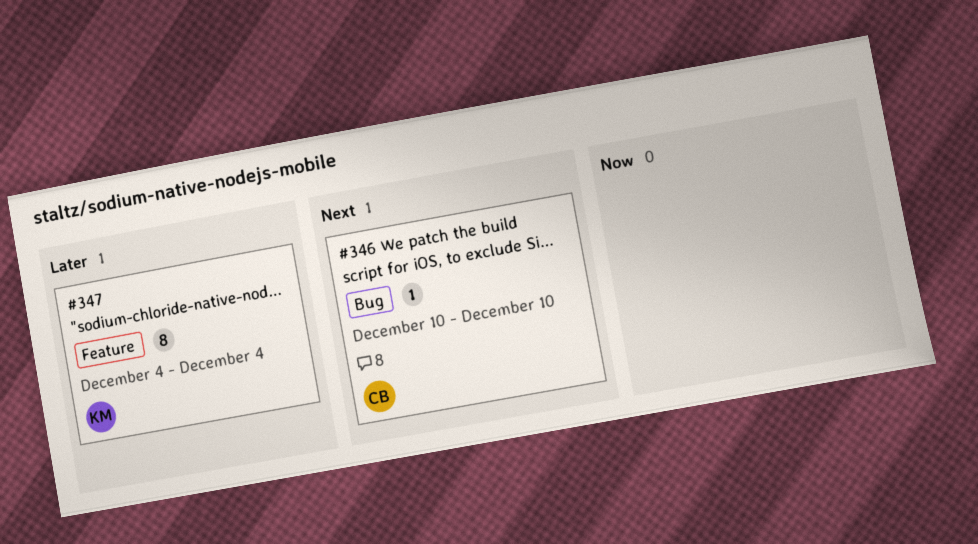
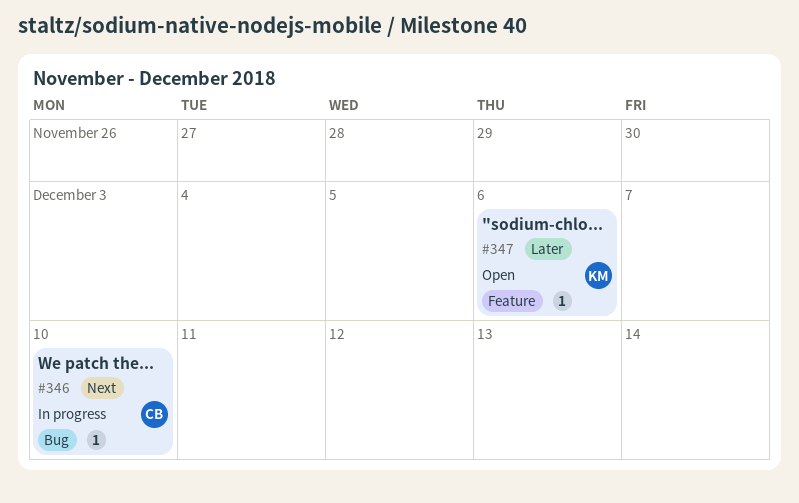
#347, estimate: 8 -> 1
#347, due: Dec 4 -> Dec 6

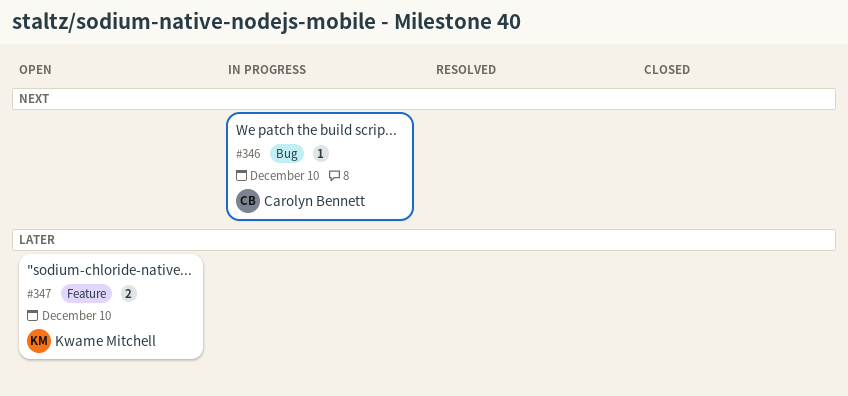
#347, estimate: 1 -> 2
#347, due: Dec 6 -> Dec 10

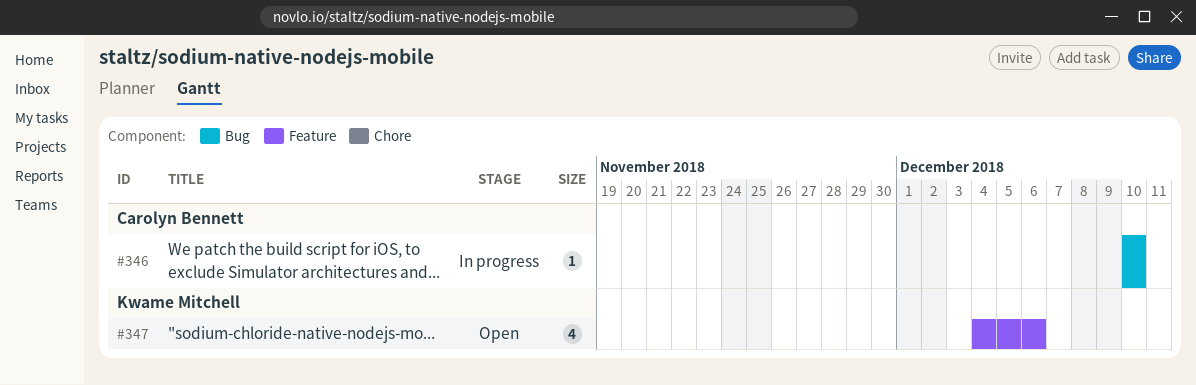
#347, estimate: 2 -> 4
#347, due: Dec 10 -> Dec 6

